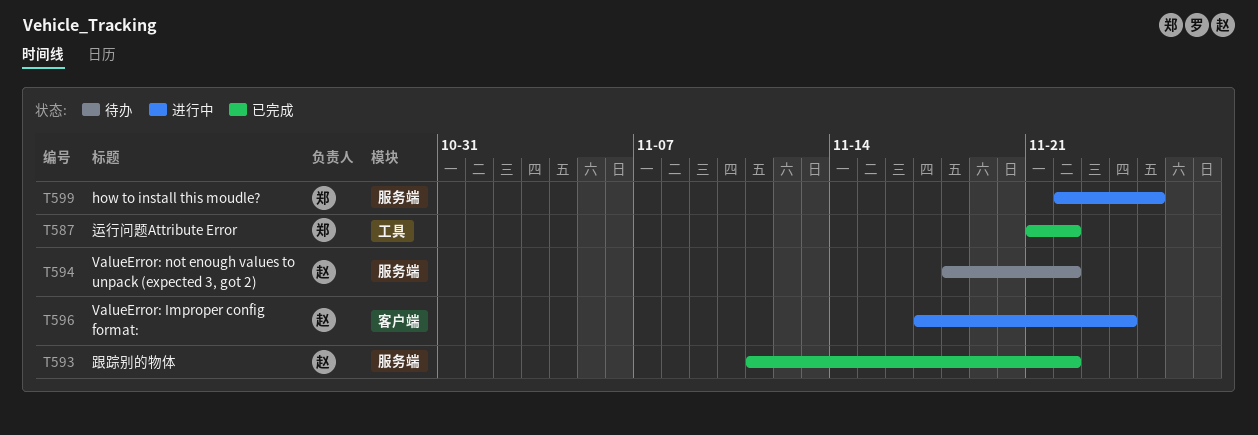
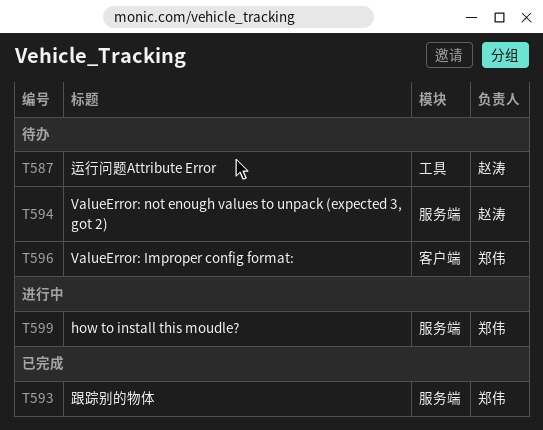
T587, status: 已完成 -> 待办
T587, owner: 郑伟 -> 赵涛
T593, owner: 赵涛 -> 郑伟
T596, status: 进行中 -> 待办
T596, owner: 赵涛 -> 郑伟

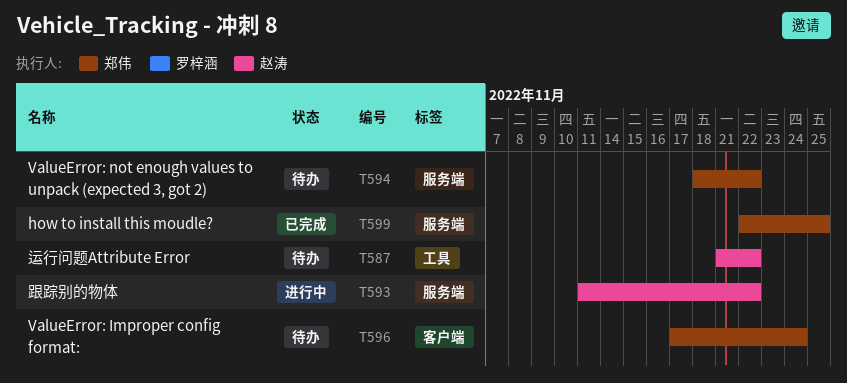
T593, status: 已完成 -> 进行中
T593, owner: 郑伟 -> 赵涛
T594, owner: 赵涛 -> 郑伟
T599, status: 进行中 -> 已完成

